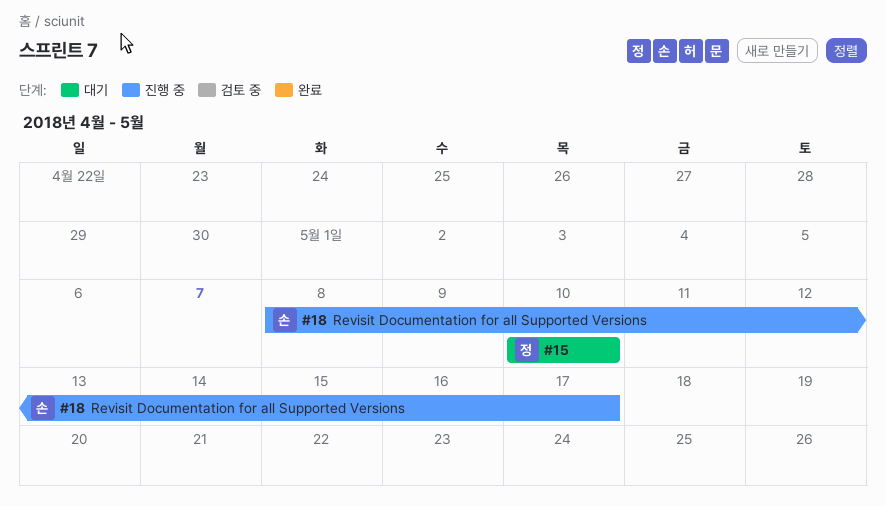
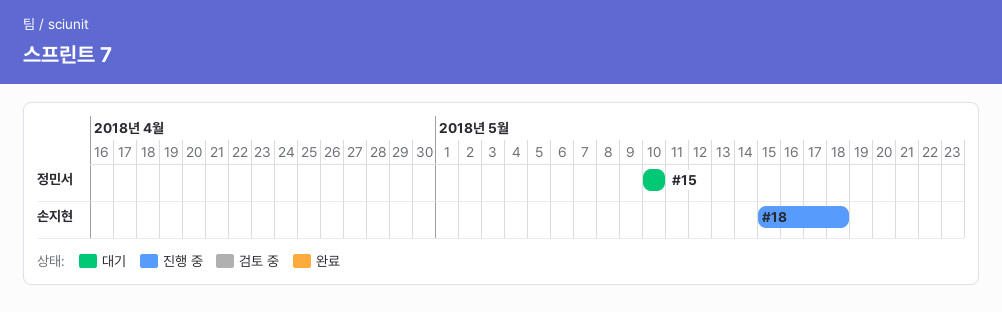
#18, start: May 8 -> May 15
#18, due: May 17 -> May 18

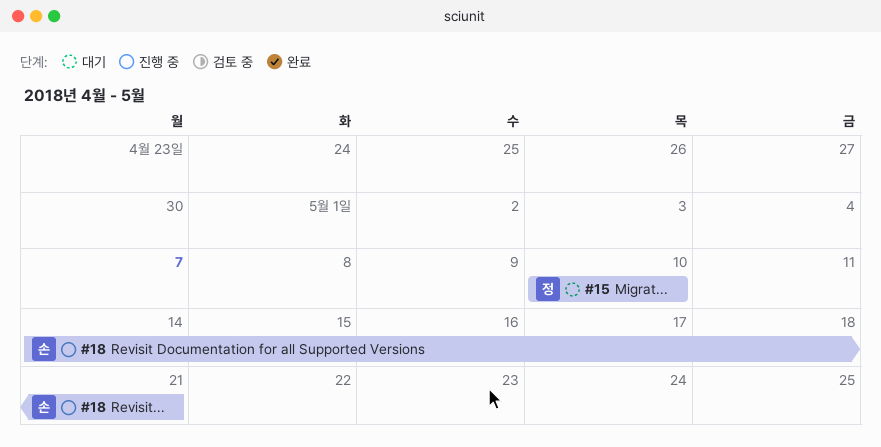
#18, start: May 15 -> May 14
#18, due: May 18 -> May 21

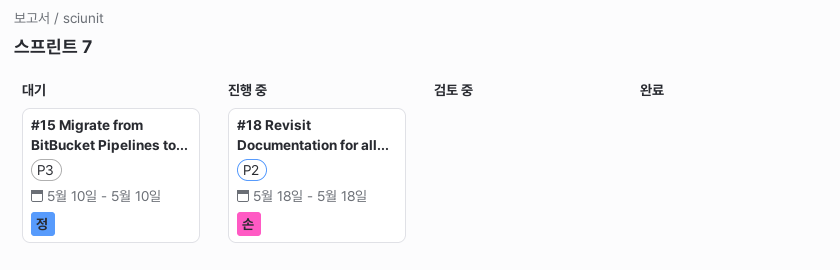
#18, start: May 14 -> May 18
#18, due: May 21 -> May 18

